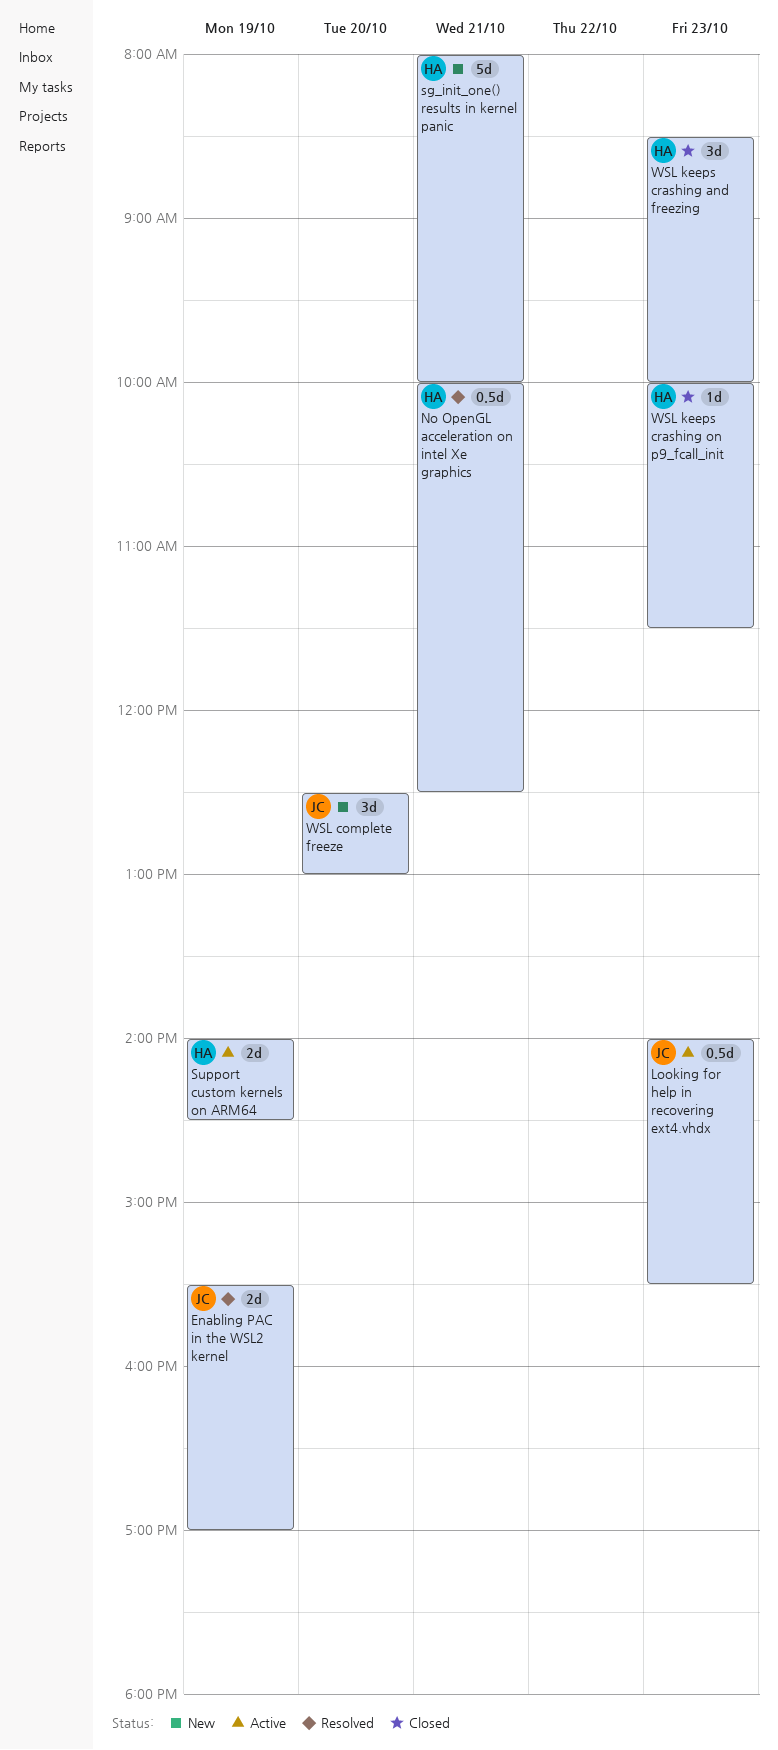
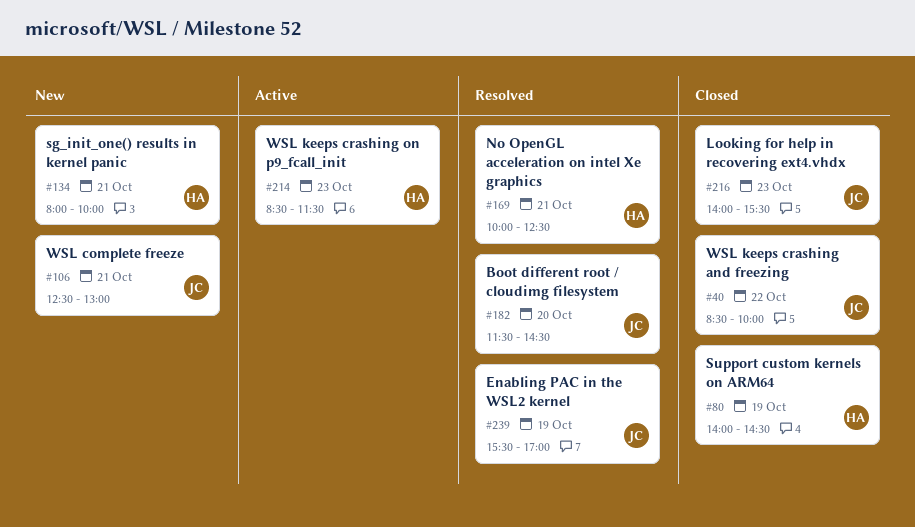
Boot different root / cloudimg filesystem: none -> present
Looking for help in recovering ext4.vhdx, status: Active -> Closed
Support custom kernels on ARM64, status: Active -> Closed
WSL complete freeze, day: Oct 20 -> Oct 21
WSL keeps crashing and freezing, owner: HA -> JC
WSL keeps crashing and freezing, day: Oct 23 -> Oct 22
WSL keeps crashing on p9_fcall_init, status: Closed -> Active
WSL keeps crashing on p9_fcall_init, begins: 10:00 -> 08:30

